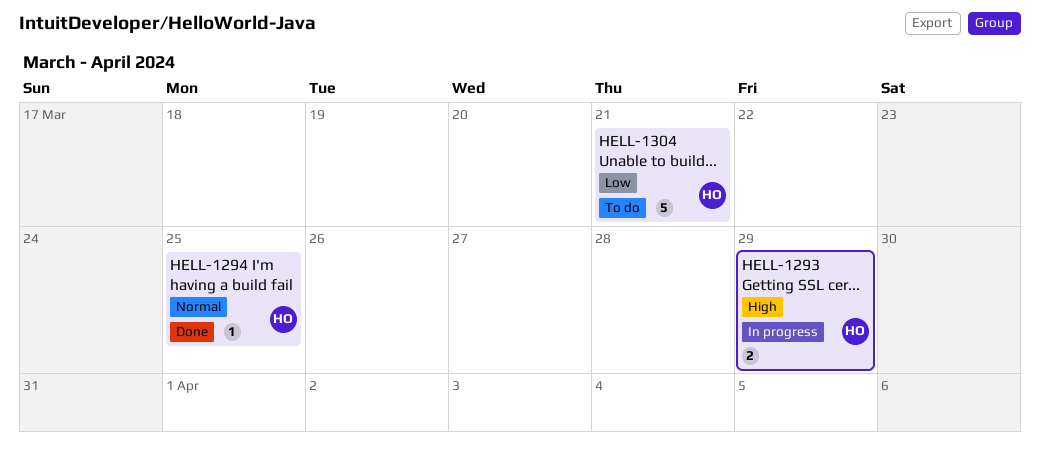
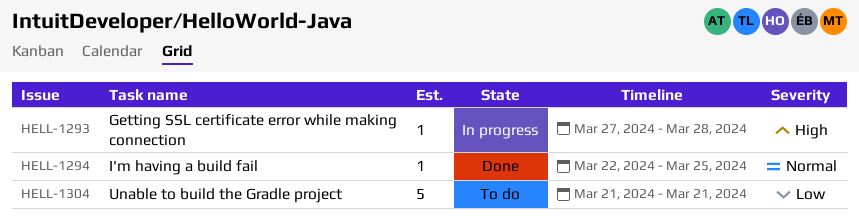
HELL-1293, estimate: 2 -> 1
HELL-1293, due: Mar 29 -> Mar 28

